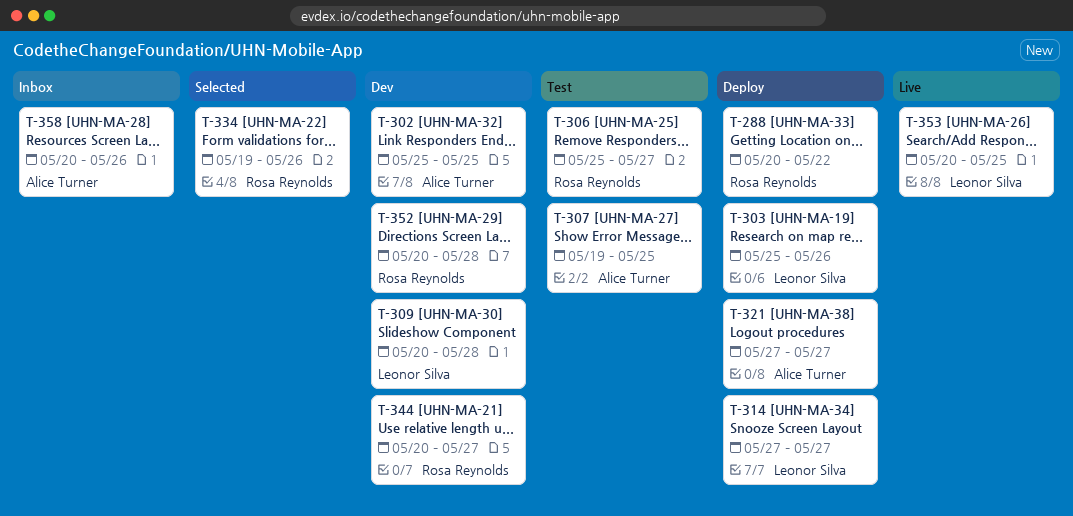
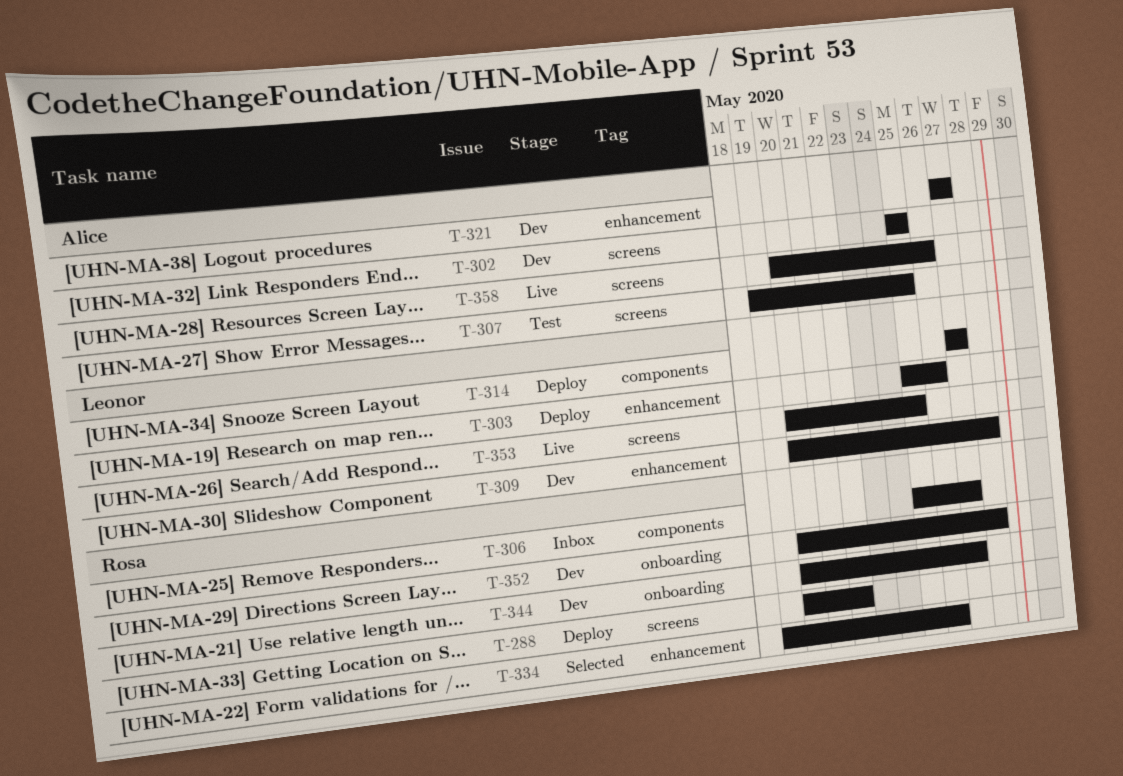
T-306, status: Test -> Inbox
T-321, status: Deploy -> Dev
T-358, status: Inbox -> Live

